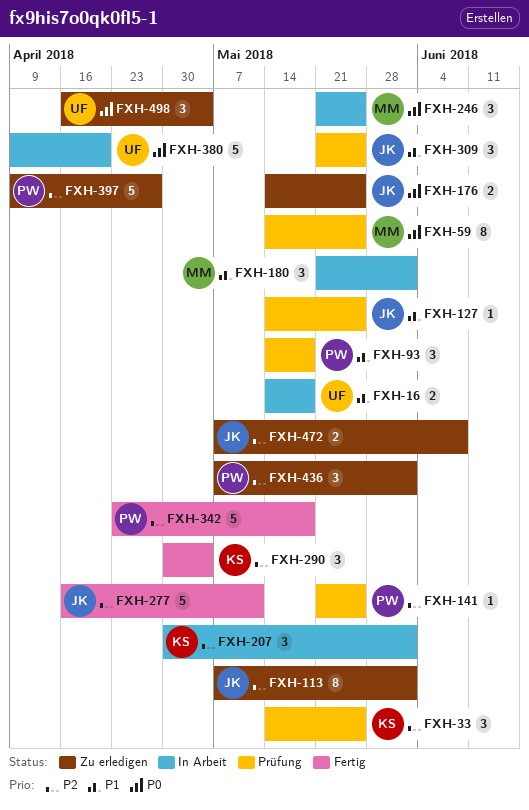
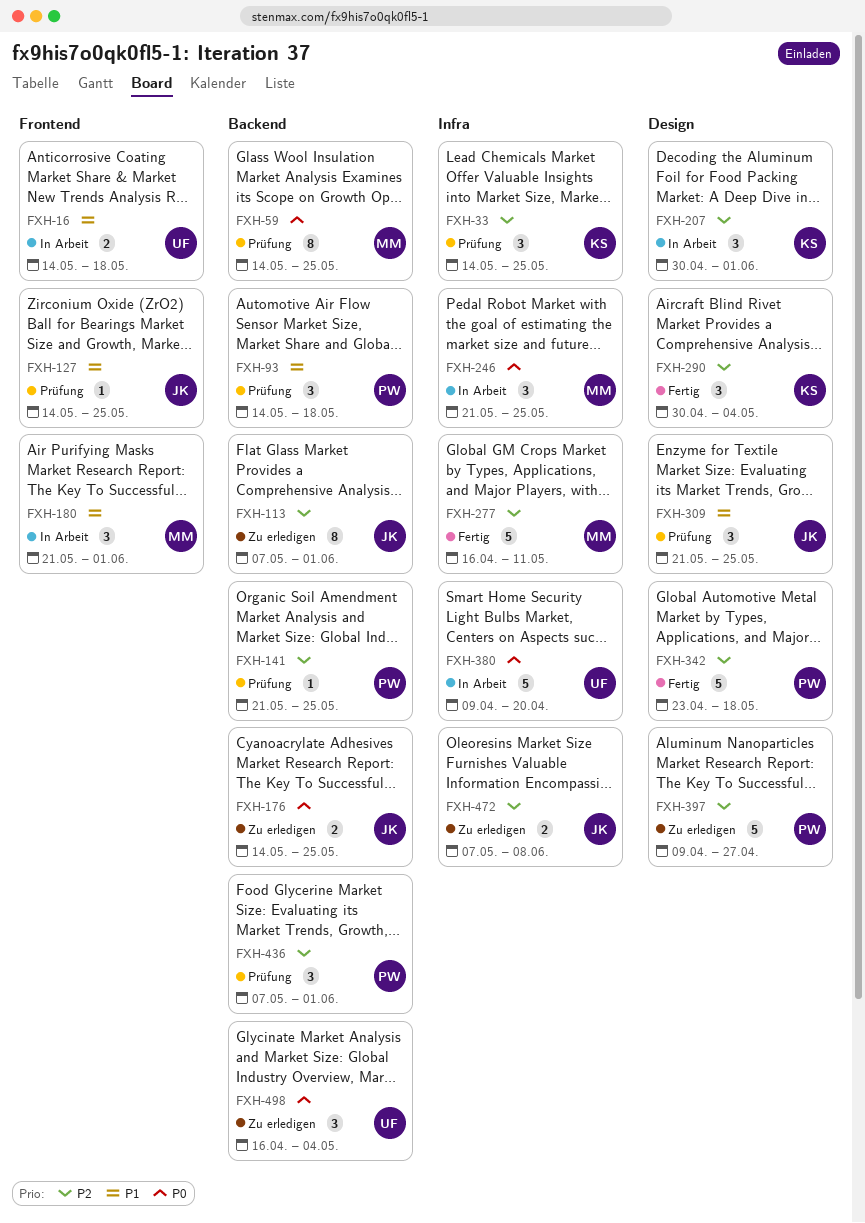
FXH-277, owner: JK -> MM
FXH-436, status: Zu erledigen -> Prüfung

